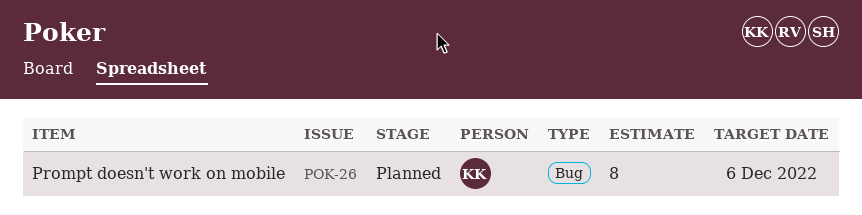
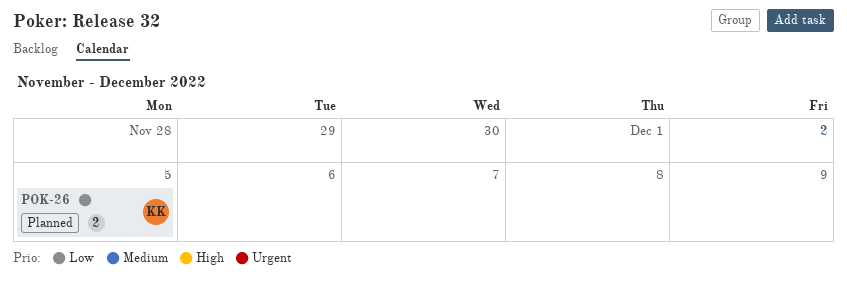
POK-26, estimate: 8 -> 2
POK-26, due: Dec 6 -> Dec 5

